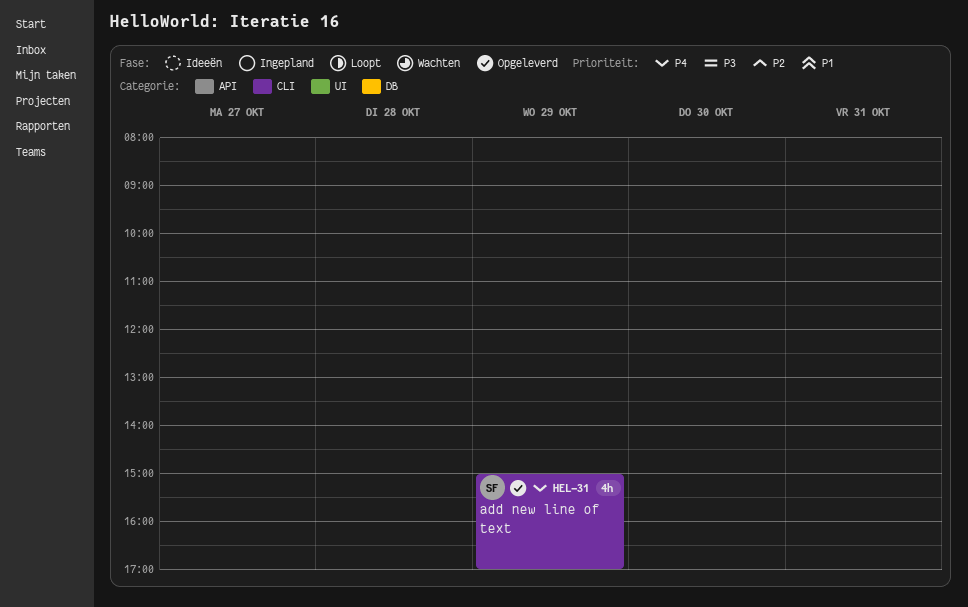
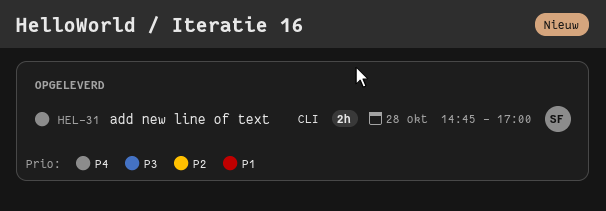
HEL-31, estimate: 4h -> 2h
HEL-31, day: Oct 29 -> Oct 28
HEL-31, begins: 15:00 -> 14:45

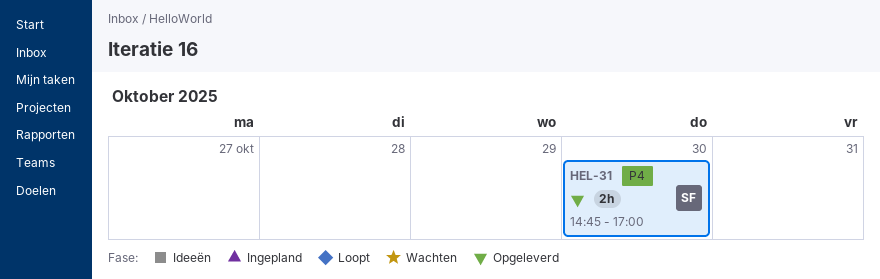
HEL-31, day: Oct 28 -> Oct 30

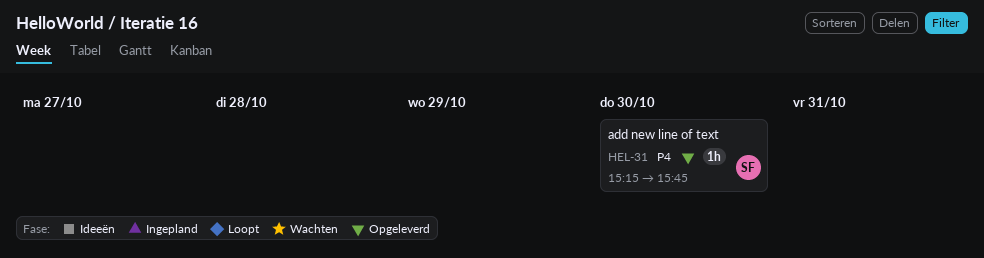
HEL-31, estimate: 2h -> 1h
HEL-31, begins: 14:45 -> 15:15
HEL-31, ends: 17:00 -> 15:45

